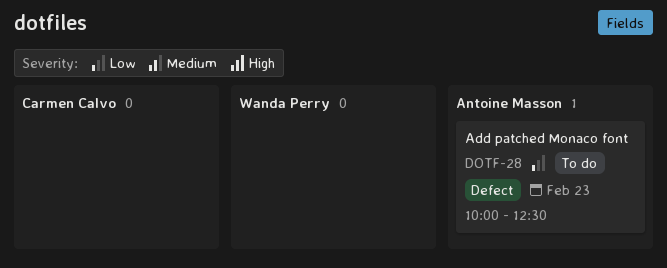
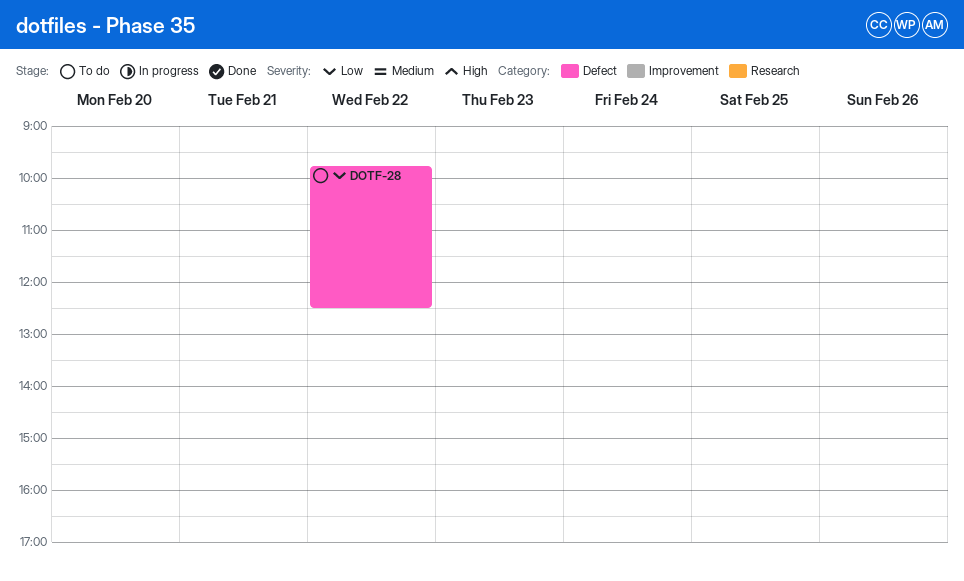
DOTF-28, day: Feb 23 -> Feb 22
DOTF-28, begins: 10:00 -> 09:45

